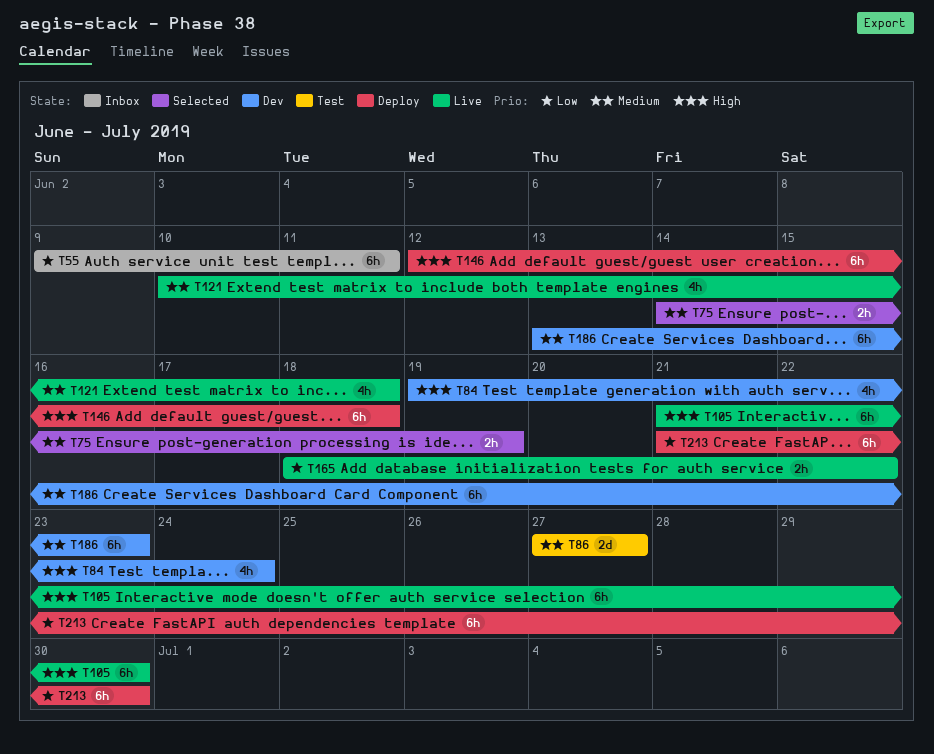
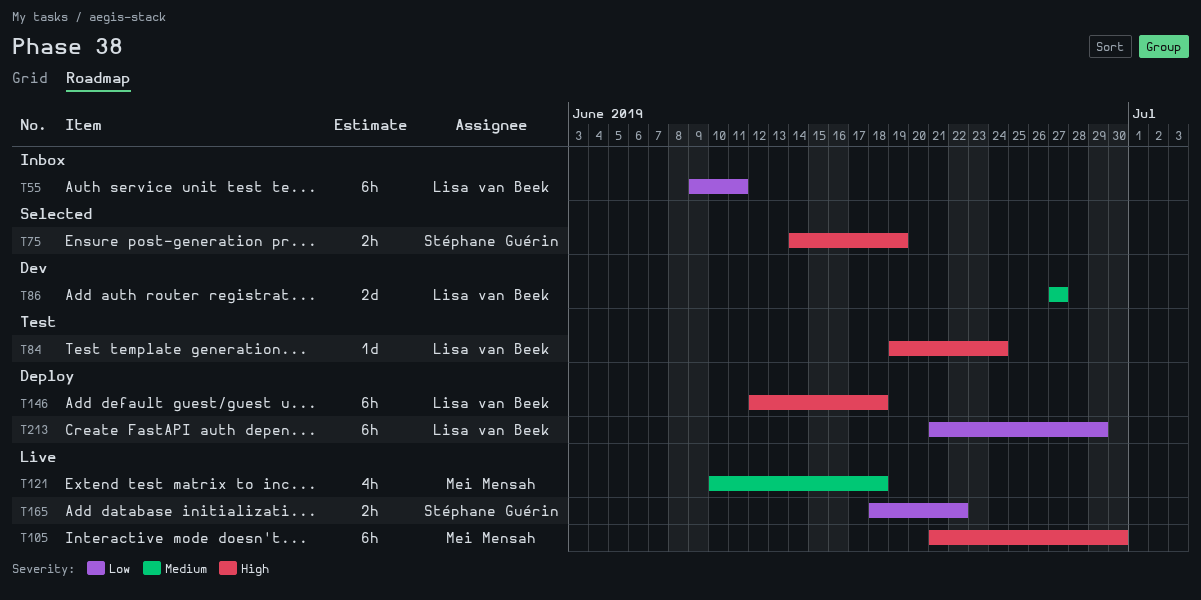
T75, priority: Medium -> High
T84, status: Dev -> Test
T84, estimate: 4h -> 1d
T86, status: Test -> Dev
T186: present -> none
T213, due: Jun 30 -> Jun 29

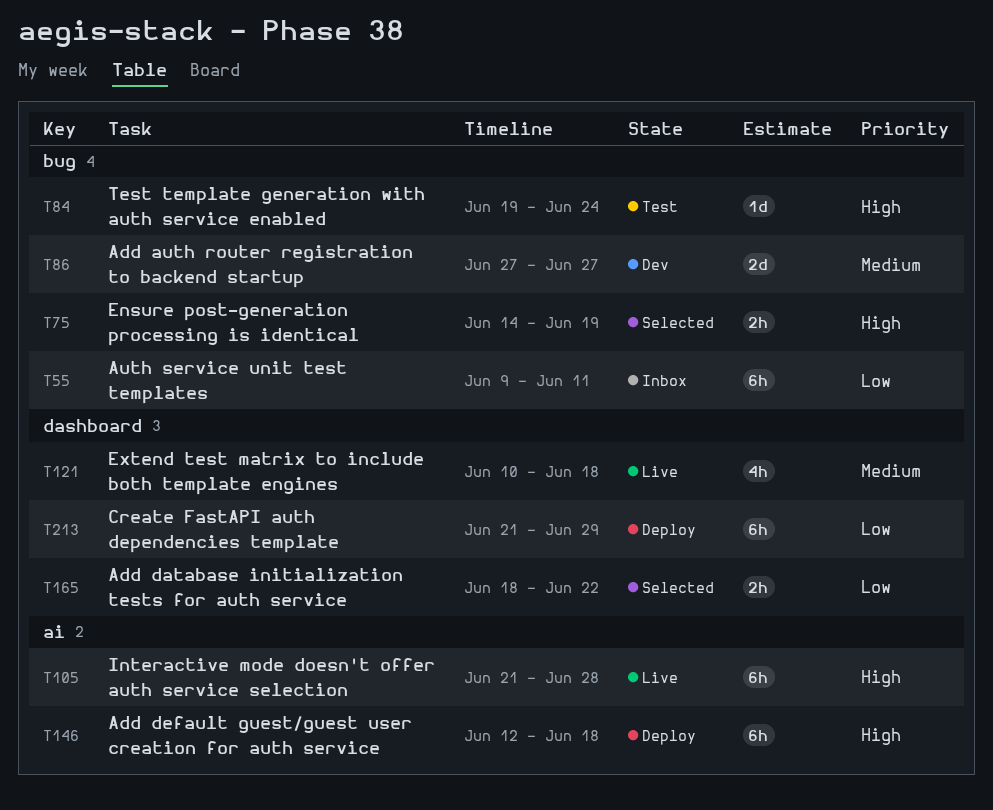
T105, due: Jun 30 -> Jun 28
T165, status: Live -> Selected

